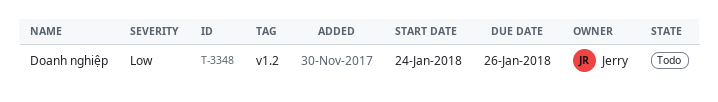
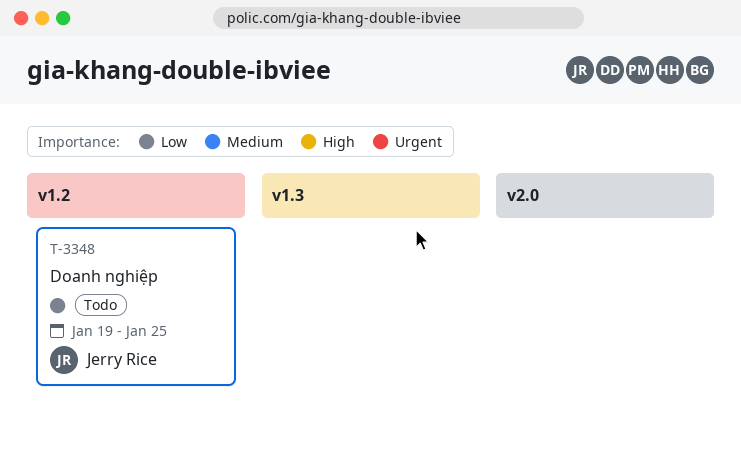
T-3348, start: Jan 24 -> Jan 19
T-3348, due: Jan 26 -> Jan 25

